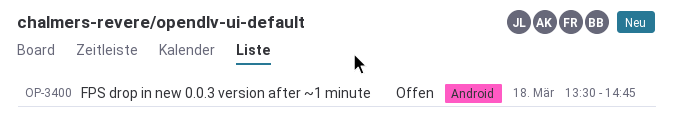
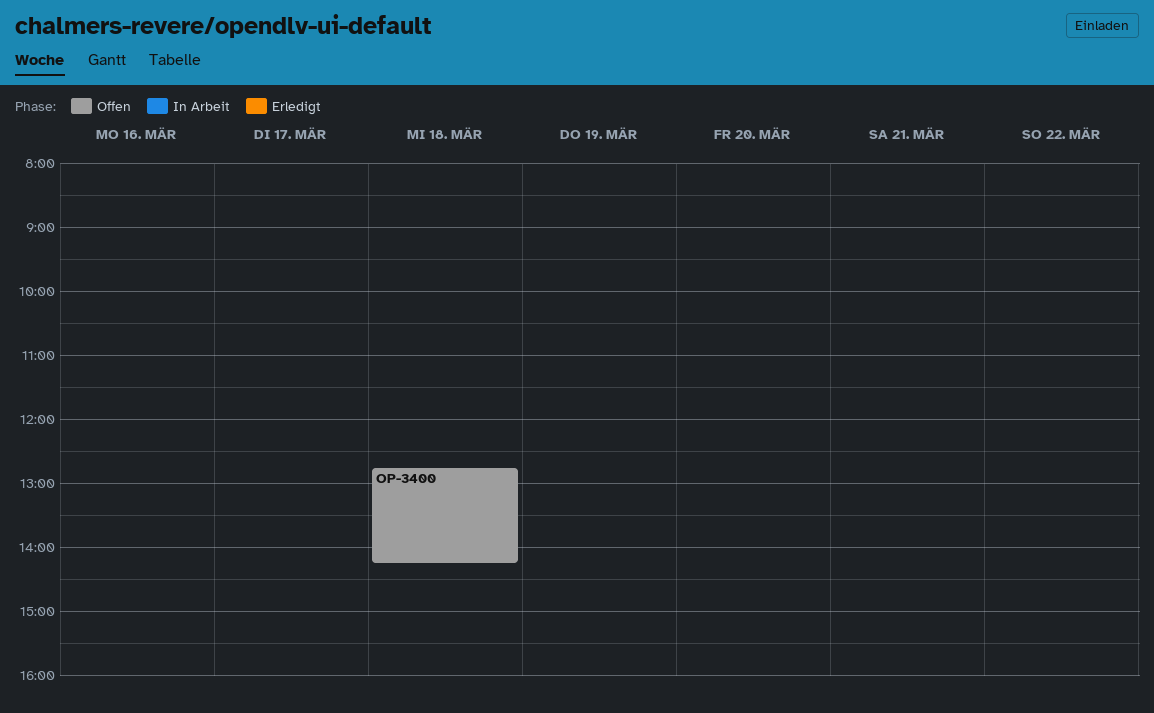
OP-3400, begins: 13:30 -> 12:45
OP-3400, ends: 14:45 -> 14:15

